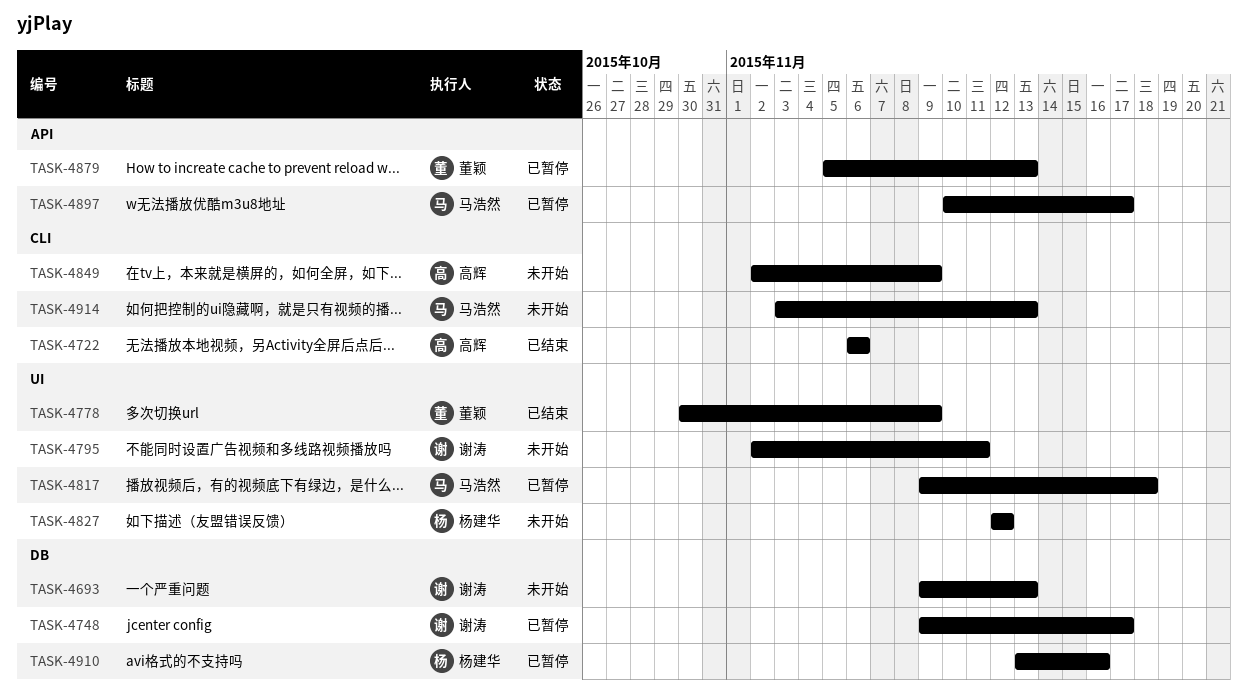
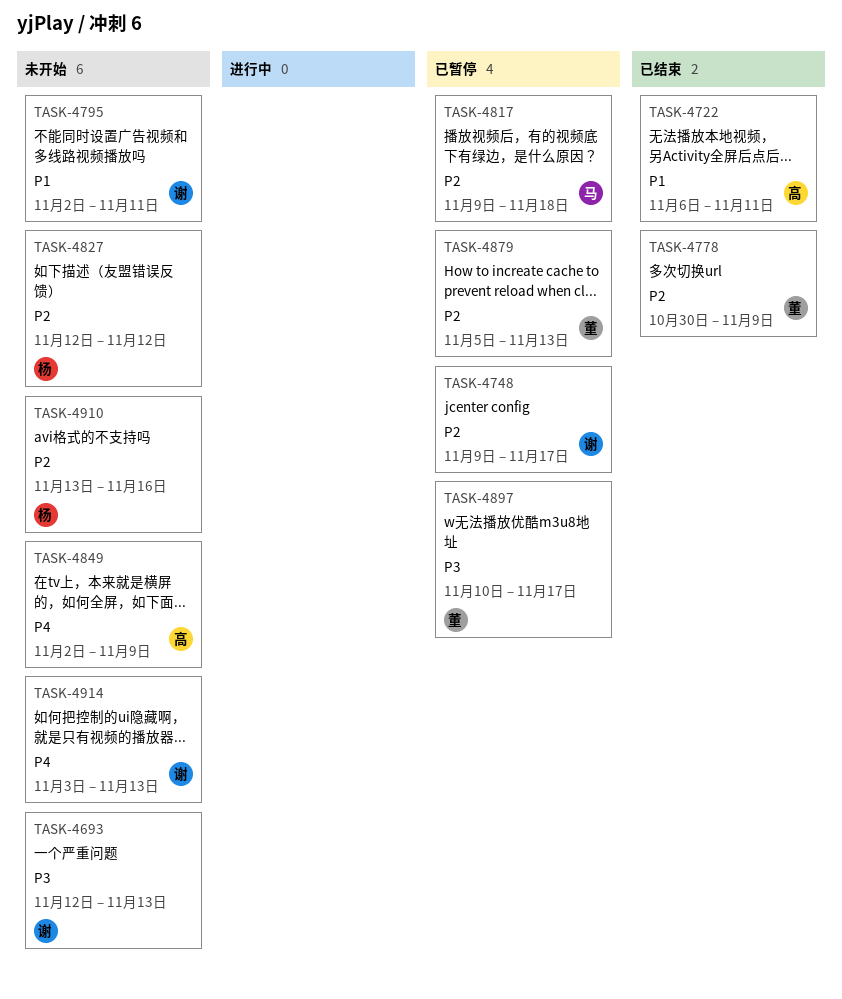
TASK-4693, start: Nov 9 -> Nov 12
TASK-4722, due: Nov 6 -> Nov 11
TASK-4897, owner: 马浩然 -> 董颖
TASK-4910, status: 已暂停 -> 未开始
TASK-4914, owner: 马浩然 -> 谢涛

